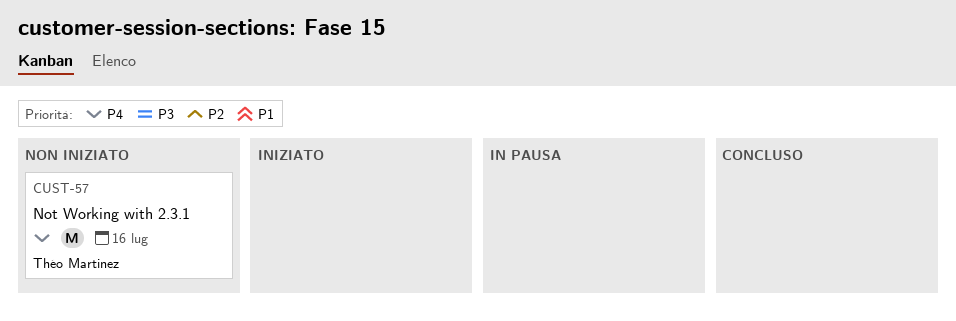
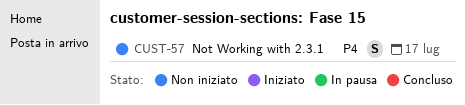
CUST-57, estimate: M -> S
CUST-57, due: Jul 16 -> Jul 17

